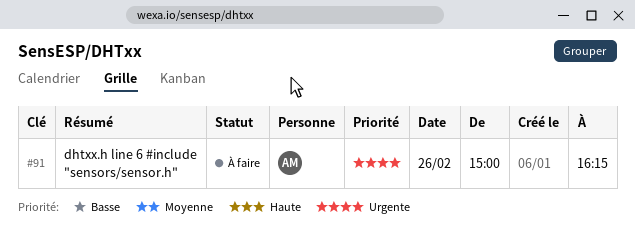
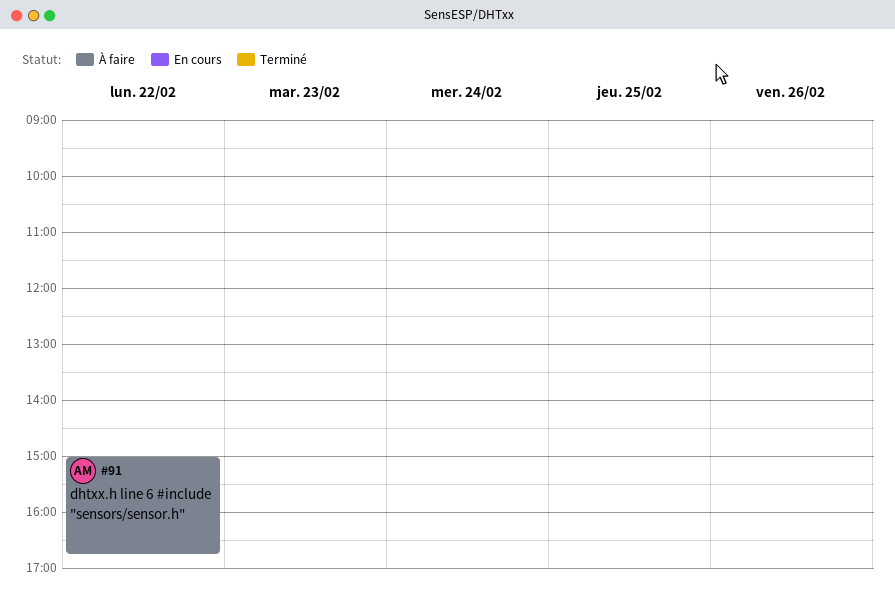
#91, day: Feb 26 -> Feb 22
#91, ends: 16:15 -> 16:45

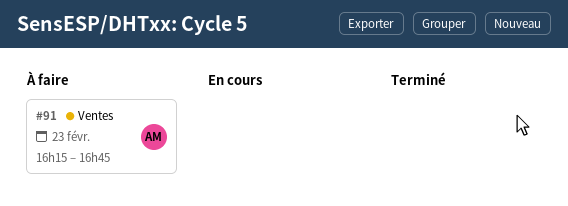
#91, day: Feb 22 -> Feb 23
#91, begins: 15:00 -> 16:15

